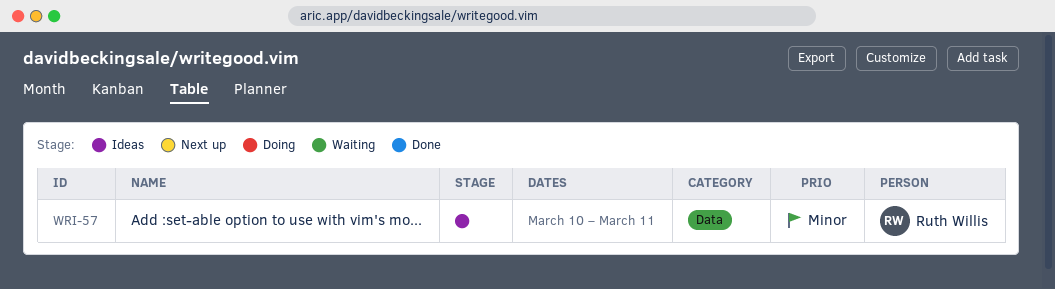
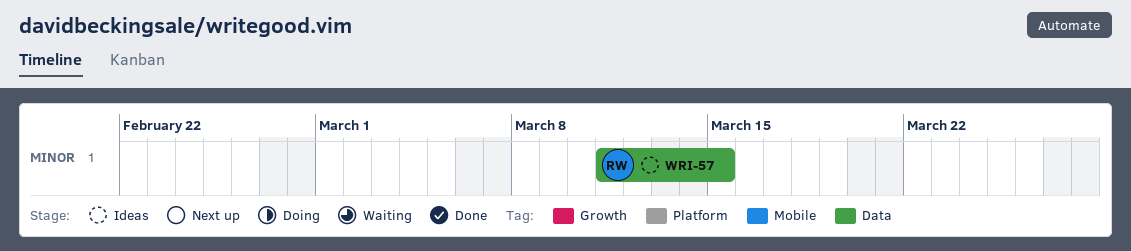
WRI-57, start: Mar 10 -> Mar 11
WRI-57, due: Mar 11 -> Mar 15

